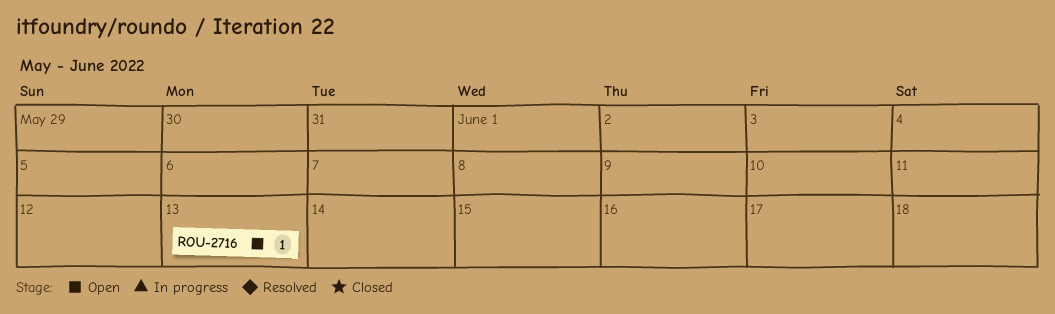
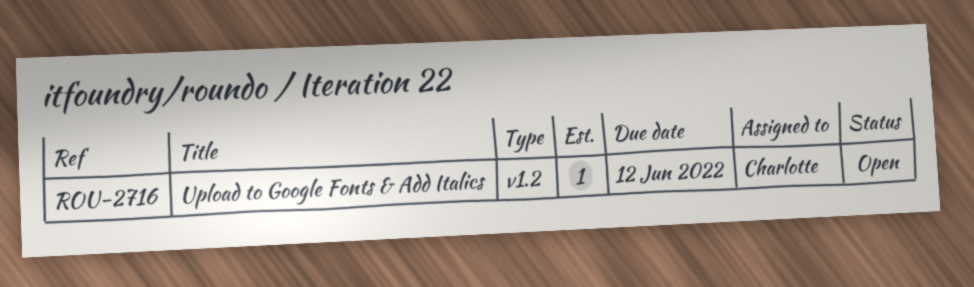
ROU-2716, due: Jun 13 -> Jun 12

